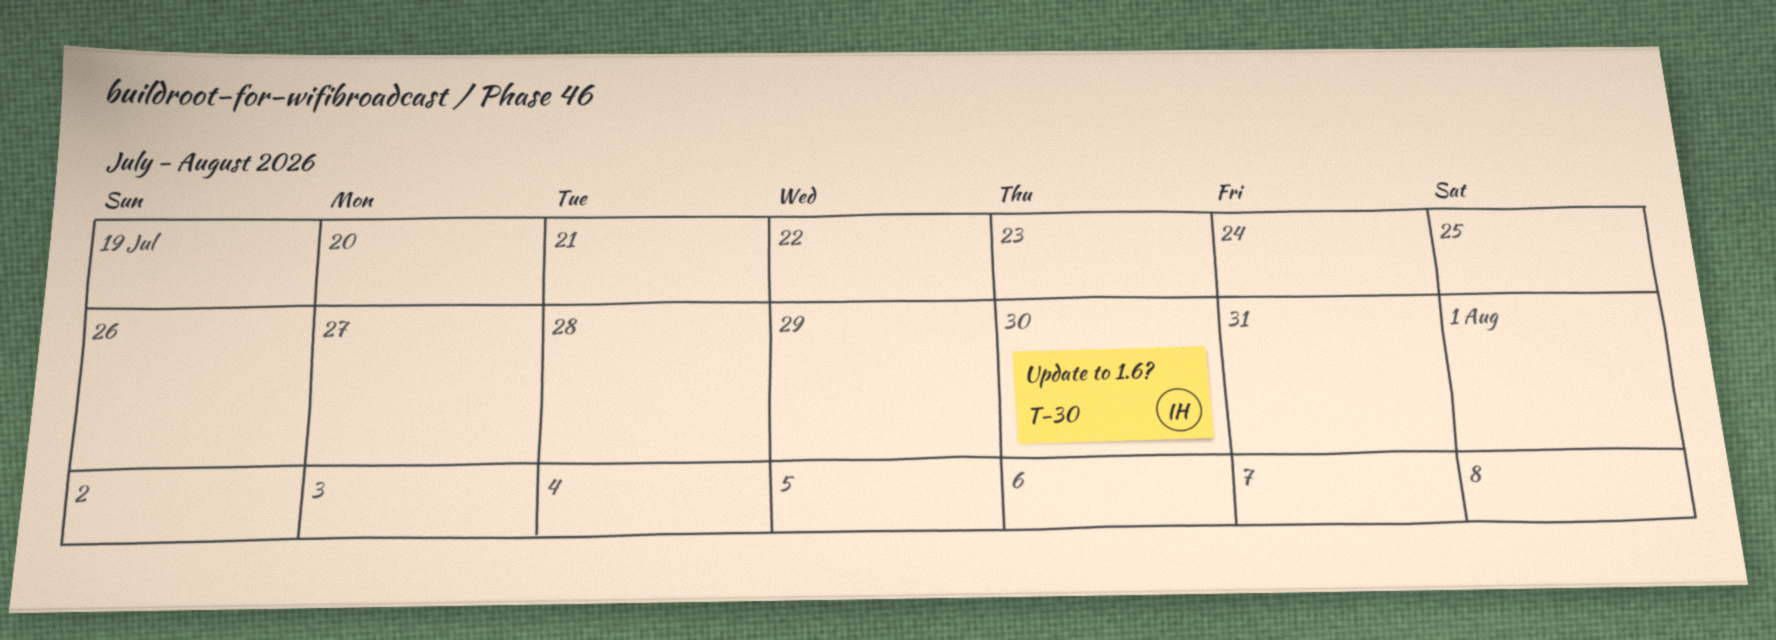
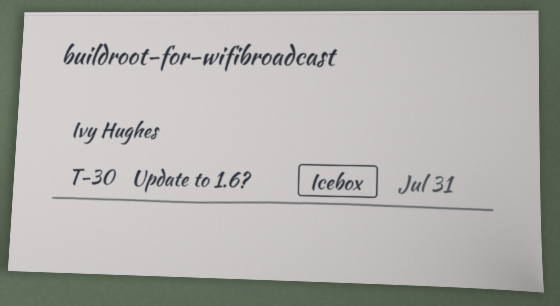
T-30, due: Jul 30 -> Jul 31

